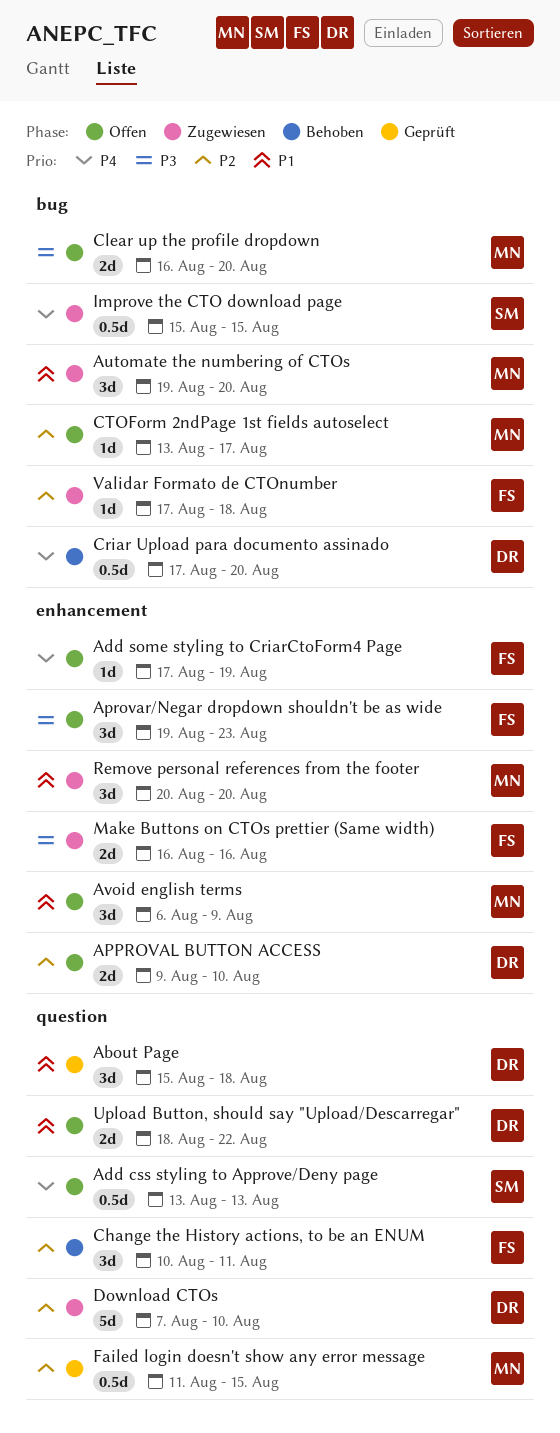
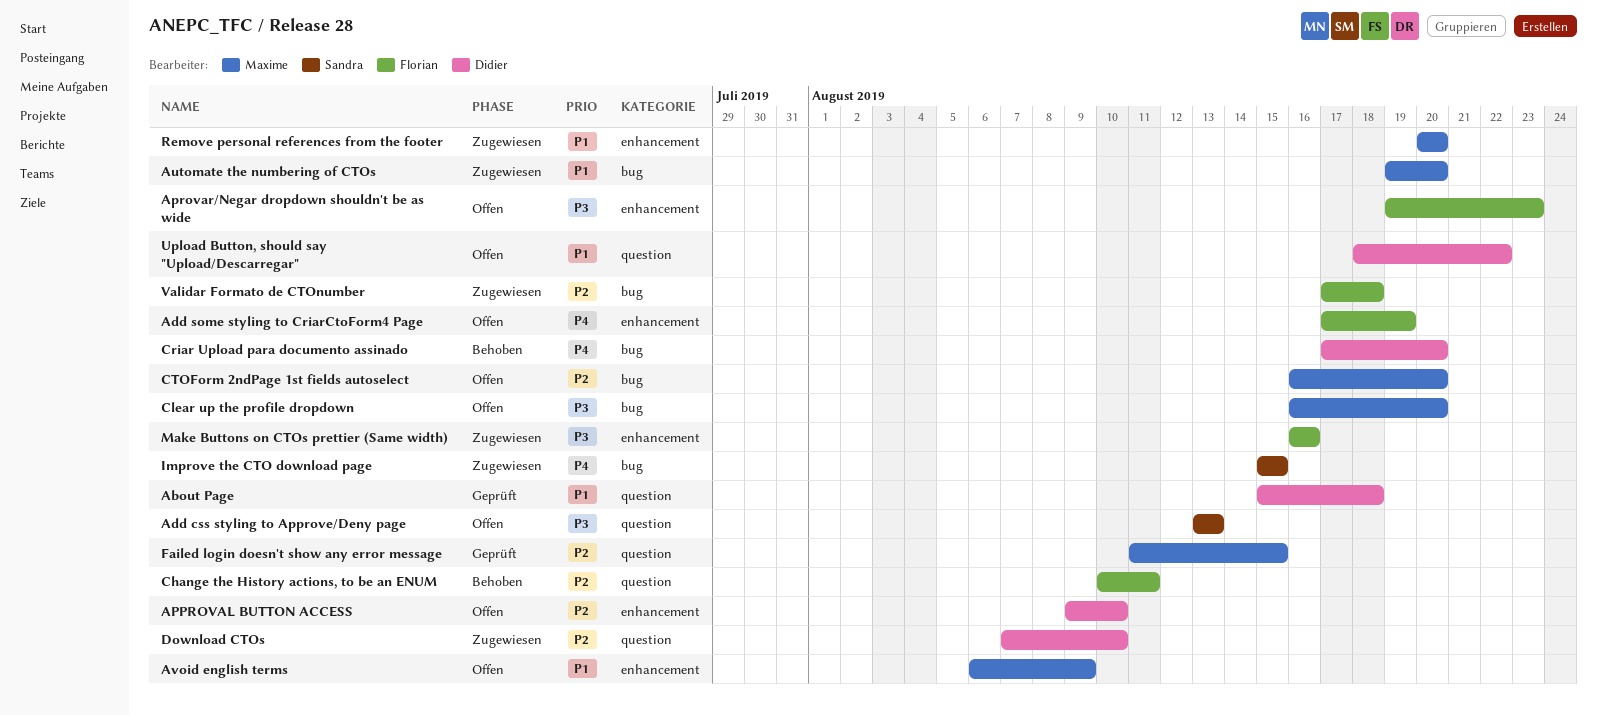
Add css styling to Approve/Deny page, priority: P4 -> P3
CTOForm 2ndPage 1st fields autoselect, start: Aug 13 -> Aug 16
CTOForm 2ndPage 1st fields autoselect, due: Aug 17 -> Aug 20

